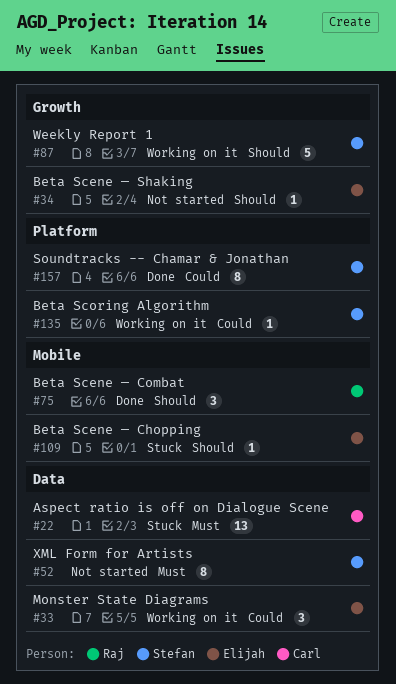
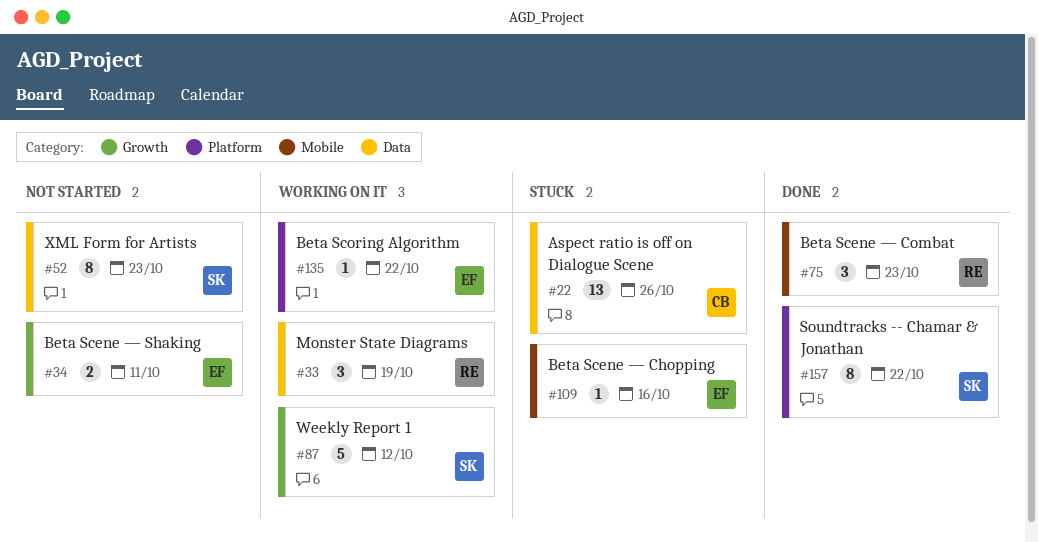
#33, owner: Elijah -> Raj
#34, estimate: 1 -> 2
#135, owner: Stefan -> Elijah

